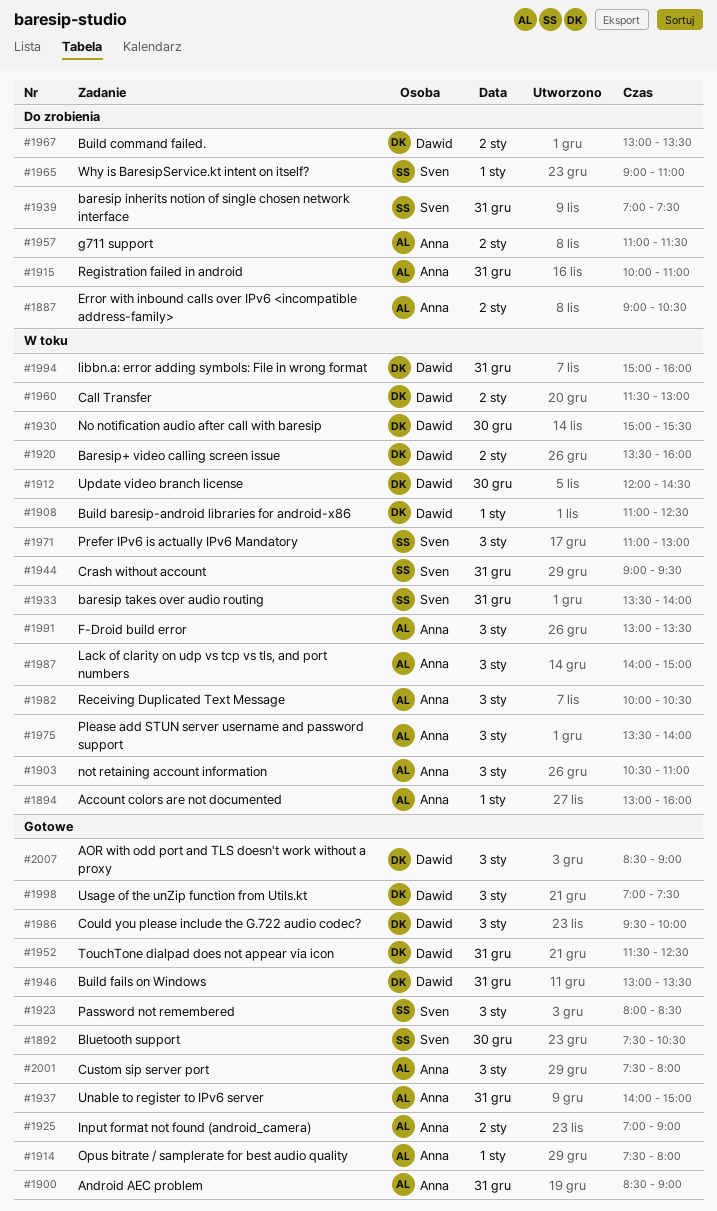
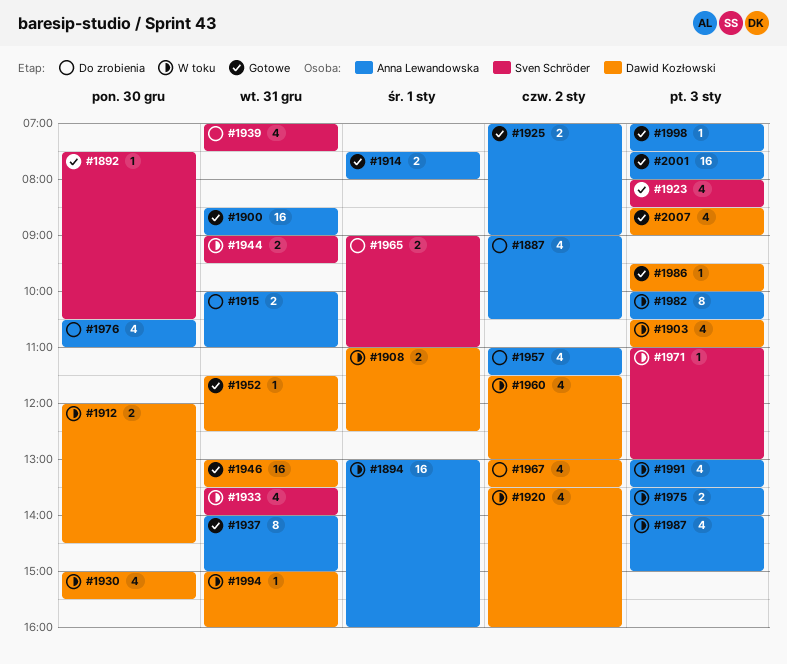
#1903, owner: Anna Lewandowska -> Dawid Kozłowski
#1976: none -> present
#1998, owner: Dawid Kozłowski -> Anna Lewandowska

